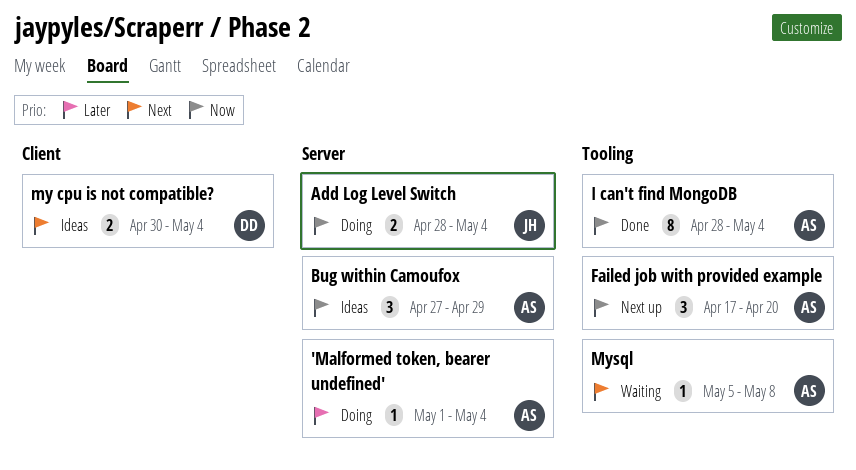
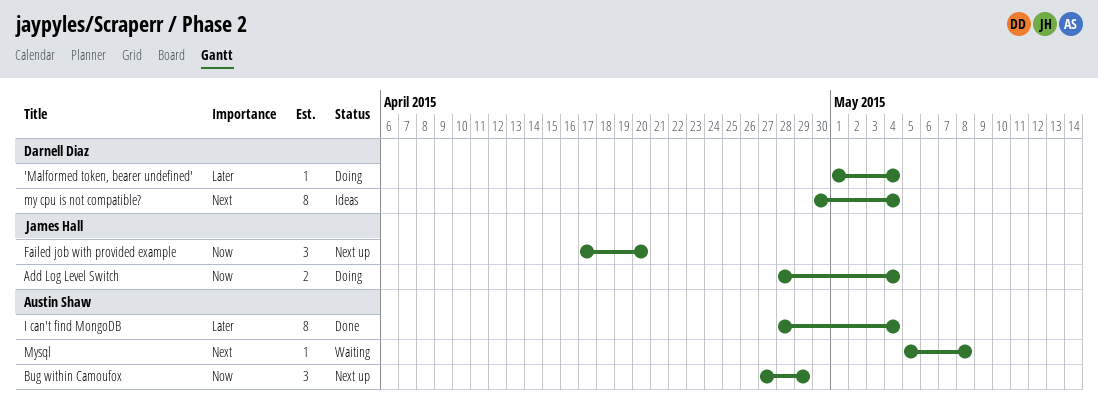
'Malformed token, bearer undefined', owner: Austin Shaw -> Darnell Diaz
Bug within Camoufox, status: Ideas -> Next up
Failed job with provided example, owner: Austin Shaw -> James Hall
I can't find MongoDB, priority: Now -> Later
my cpu is not compatible?, estimate: 2 -> 8

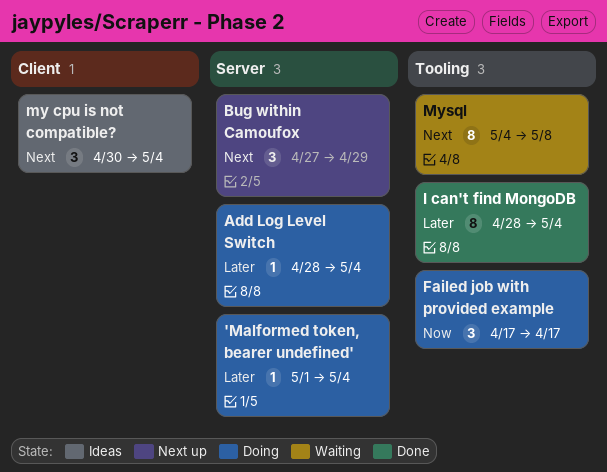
Add Log Level Switch, priority: Now -> Later
Add Log Level Switch, estimate: 2 -> 1
Bug within Camoufox, priority: Now -> Next
Failed job with provided example, status: Next up -> Doing
Failed job with provided example, due: Apr 20 -> Apr 17
my cpu is not compatible?, estimate: 8 -> 3
Mysql, estimate: 1 -> 8
Mysql, start: May 5 -> May 4

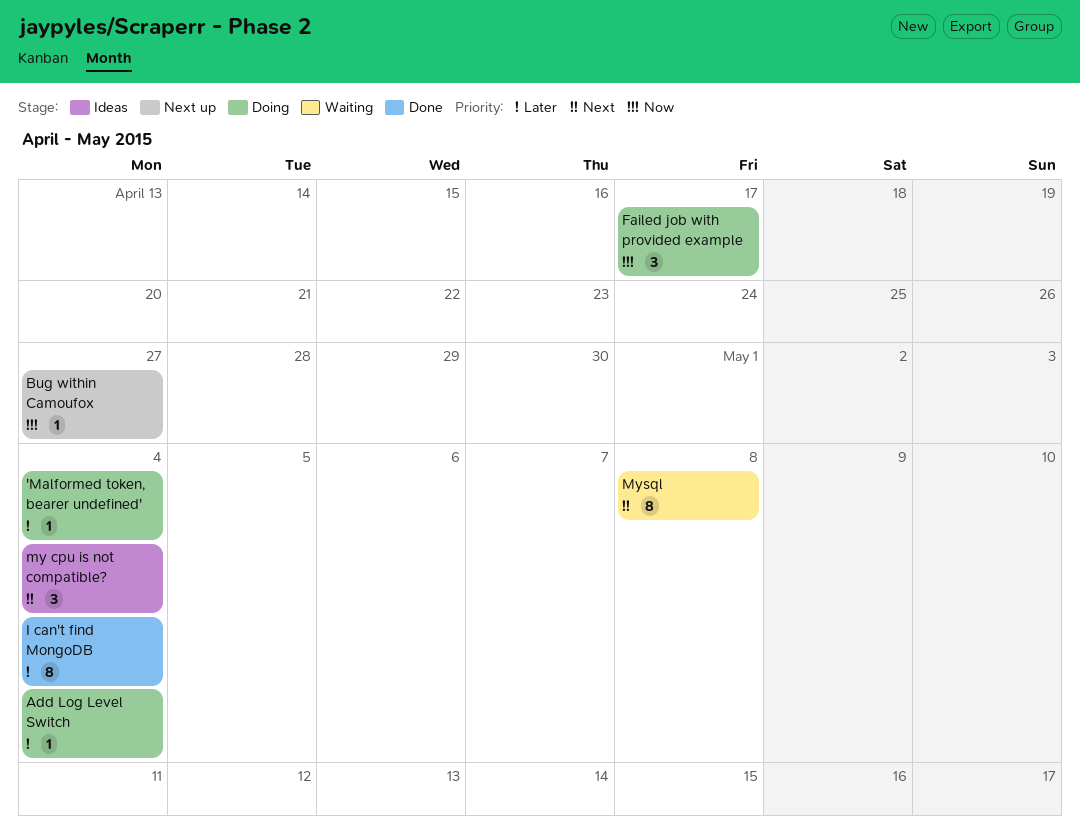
Bug within Camoufox, priority: Next -> Now
Bug within Camoufox, estimate: 3 -> 1
Bug within Camoufox, due: Apr 29 -> Apr 27

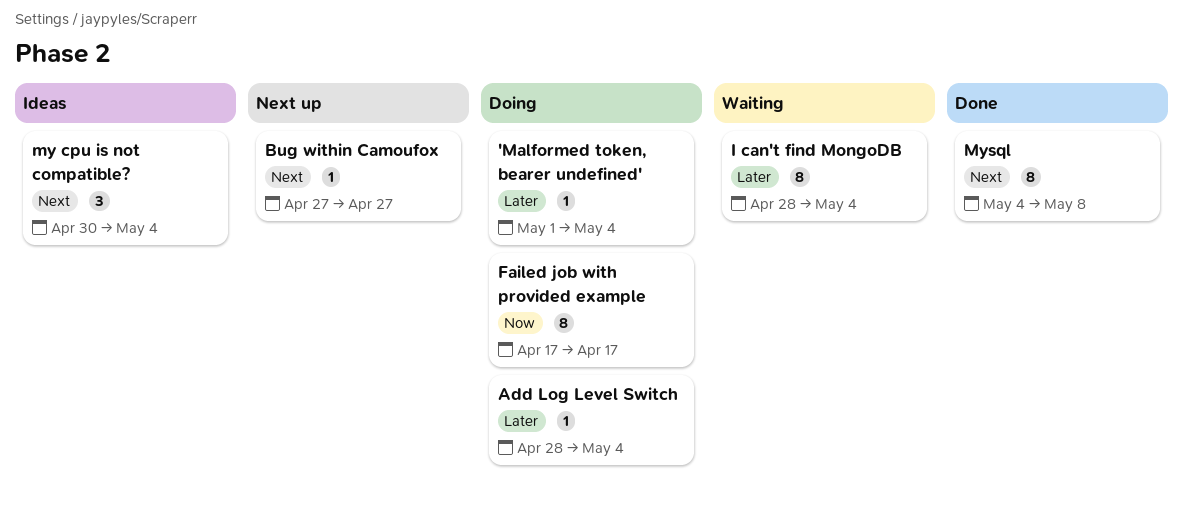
Bug within Camoufox, priority: Now -> Next
Failed job with provided example, estimate: 3 -> 8
I can't find MongoDB, status: Done -> Waiting
Mysql, status: Waiting -> Done

